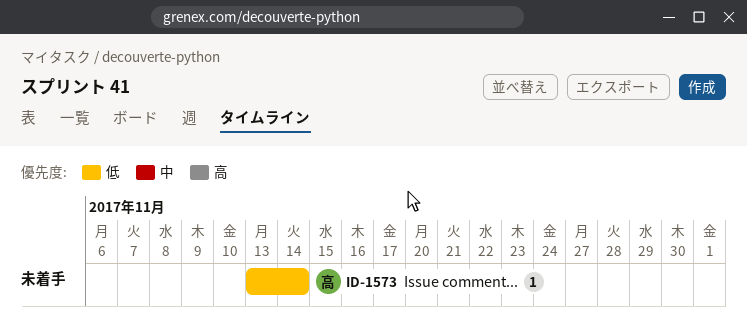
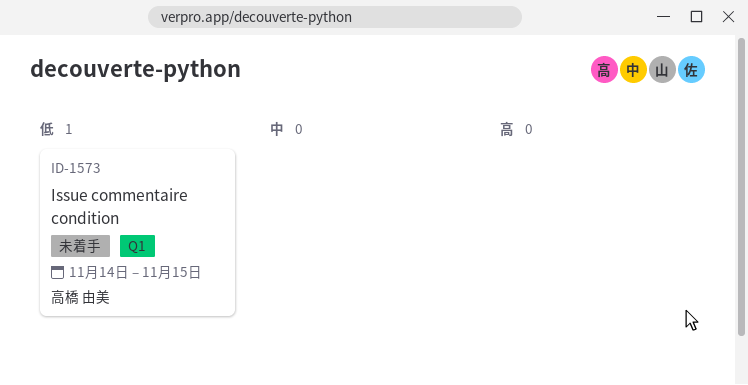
ID-1573, start: Nov 13 -> Nov 14
ID-1573, due: Nov 14 -> Nov 15

